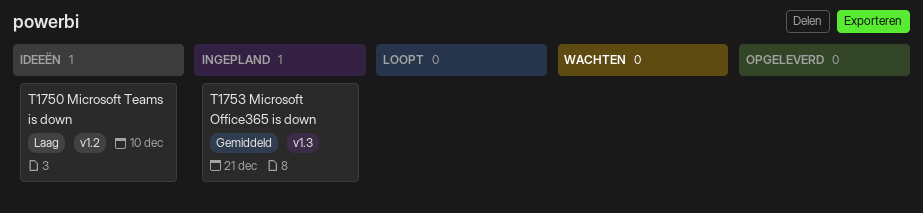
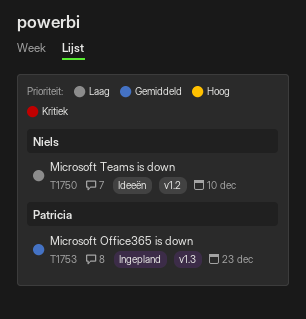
T1753, due: Dec 21 -> Dec 23

